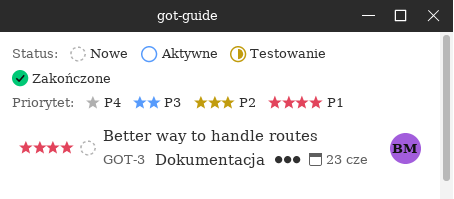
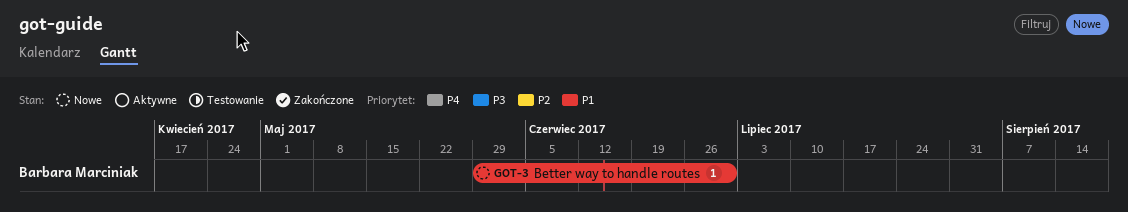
GOT-3, estimate: 3 -> 1
GOT-3, due: Jun 23 -> Jun 30

